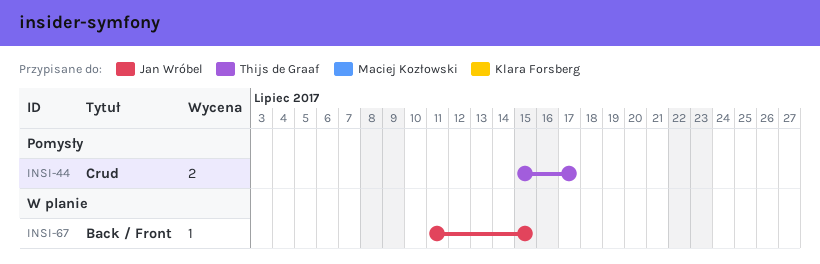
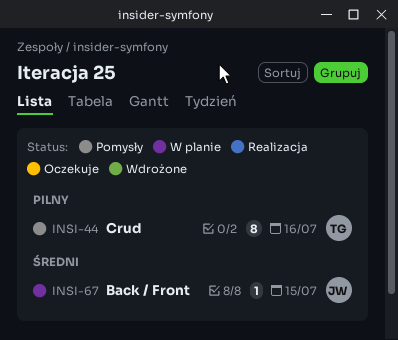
INSI-44, estimate: 2 -> 8
INSI-44, due: Jul 17 -> Jul 16

